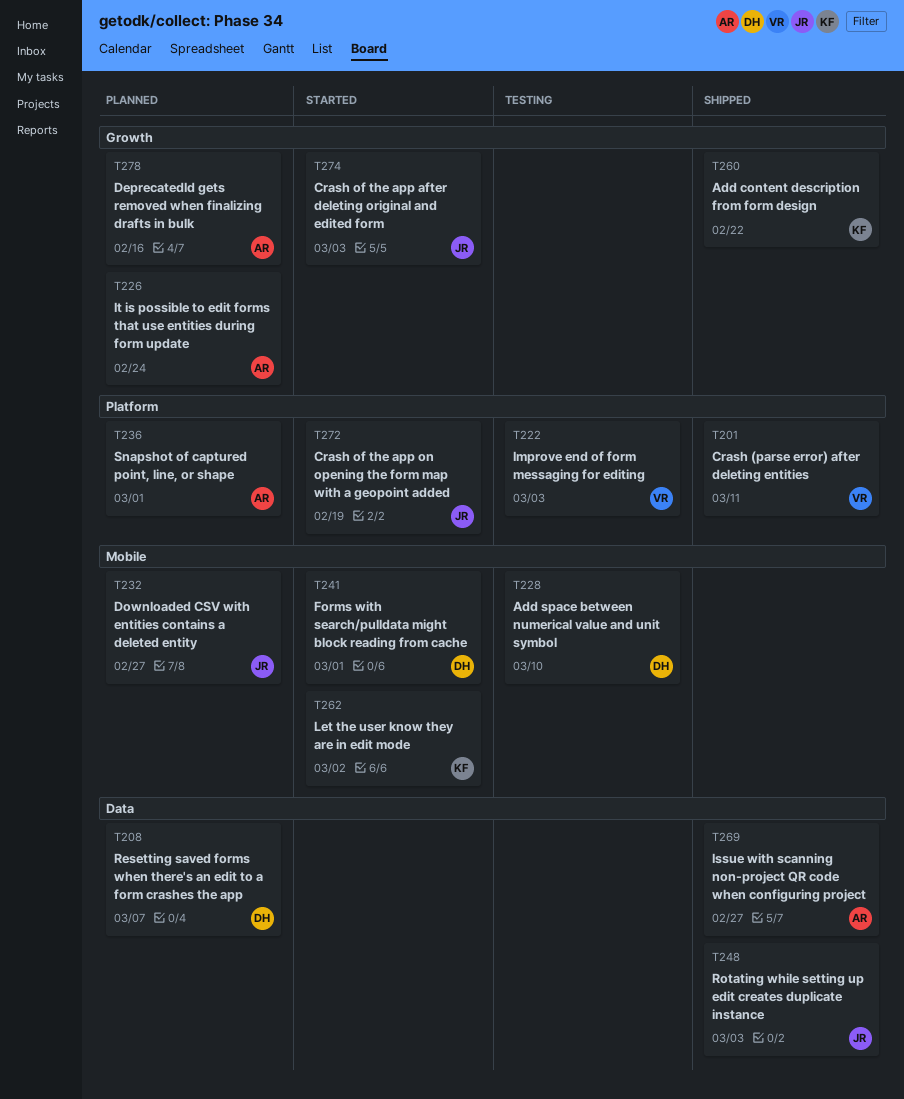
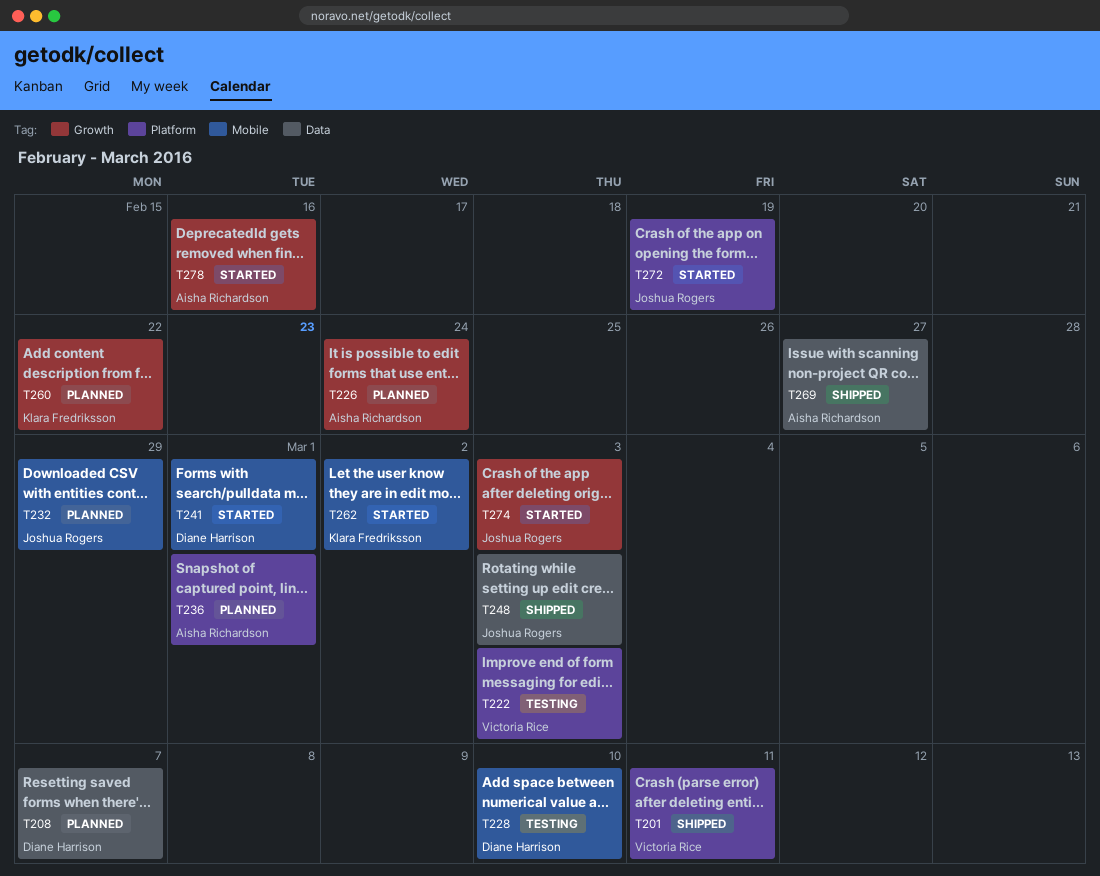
T232, due: Feb 27 -> Feb 29
T260, status: Shipped -> Planned
T278, status: Planned -> Started

